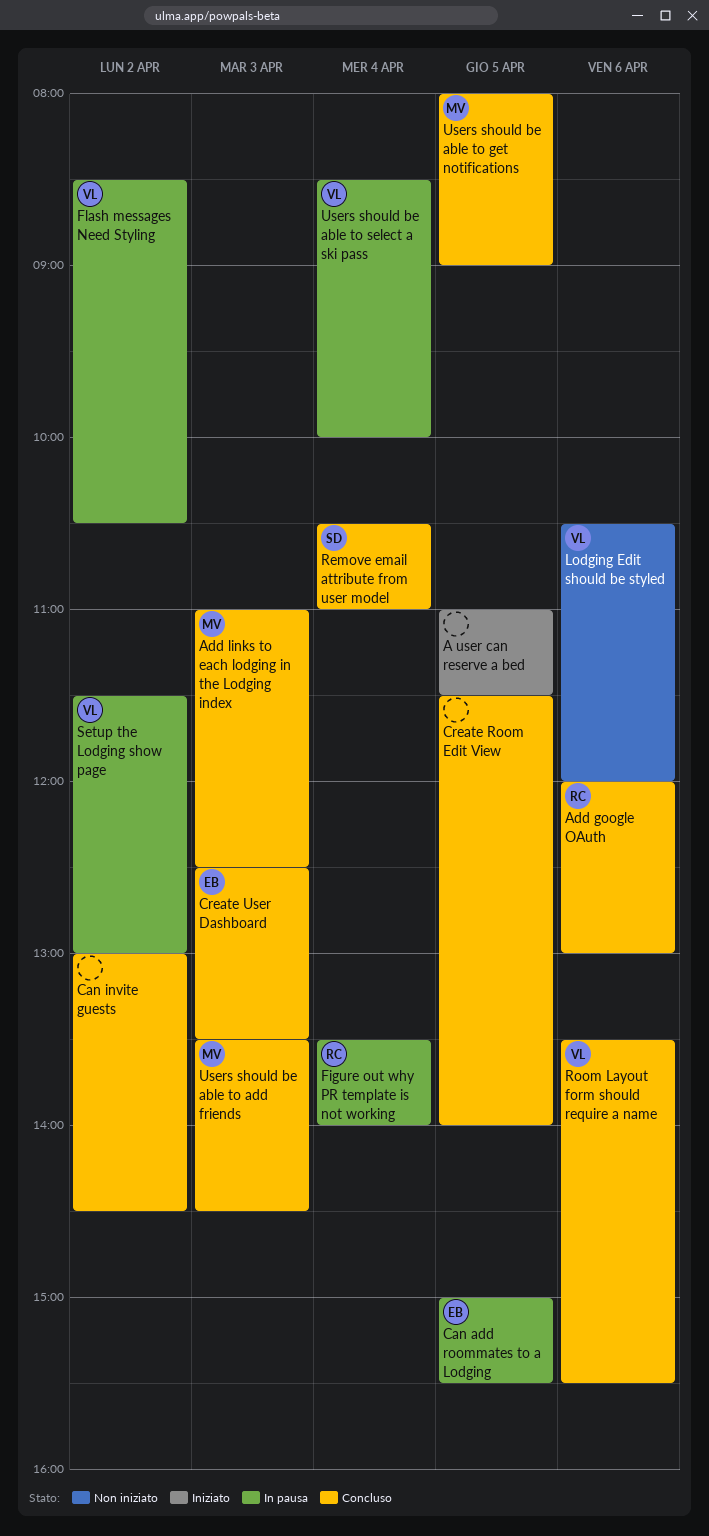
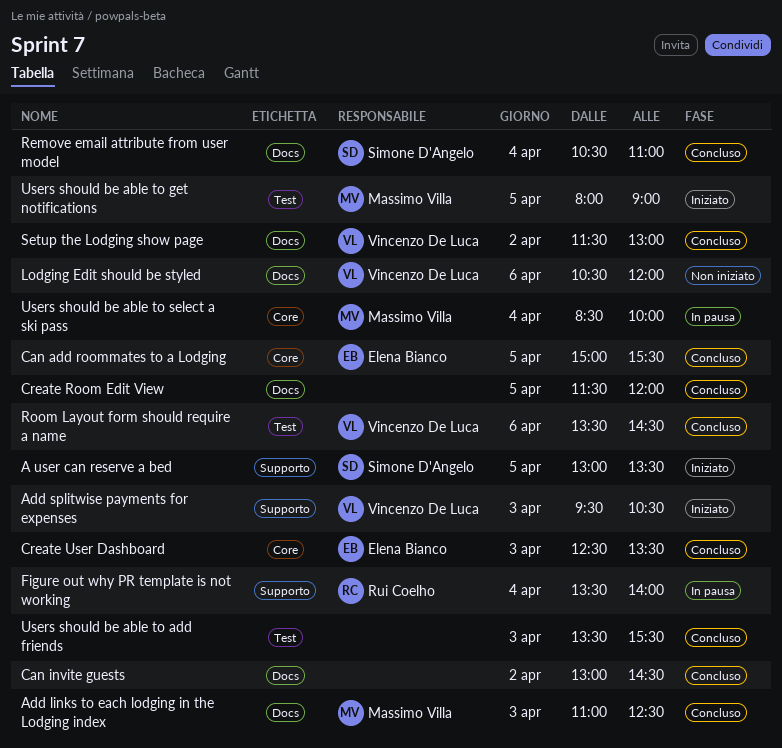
A user can reserve a bed, owner: none -> Simone D'Angelo
A user can reserve a bed, begins: 11:00 -> 13:00
A user can reserve a bed, ends: 11:30 -> 13:30
Add google OAuth: present -> none
Add splitwise payments for expenses: none -> present
Can add roommates to a Lodging, status: In pausa -> Concluso
Create Room Edit View, ends: 14:00 -> 12:00
Flash messages Need Styling: present -> none
Room Layout form should require a name, ends: 15:30 -> 14:30
Setup the Lodging show page, status: In pausa -> Concluso
Users should be able to add friends, owner: Massimo Villa -> none
Users should be able to add friends, ends: 14:30 -> 15:30
Users should be able to get notifications, status: Concluso -> Iniziato
Users should be able to select a ski pass, owner: Vincenzo De Luca -> Massimo Villa

